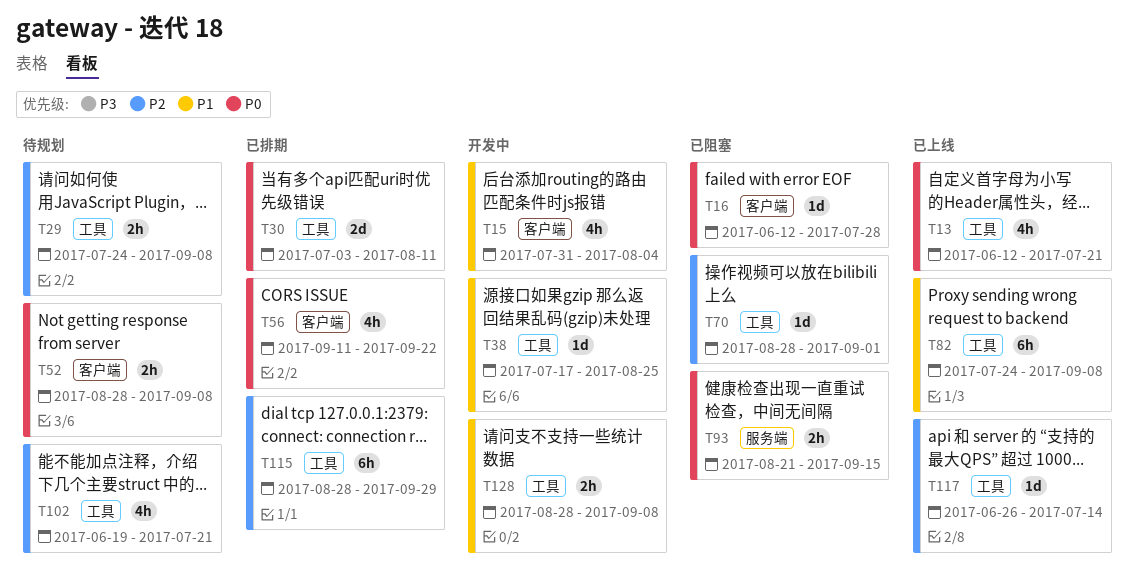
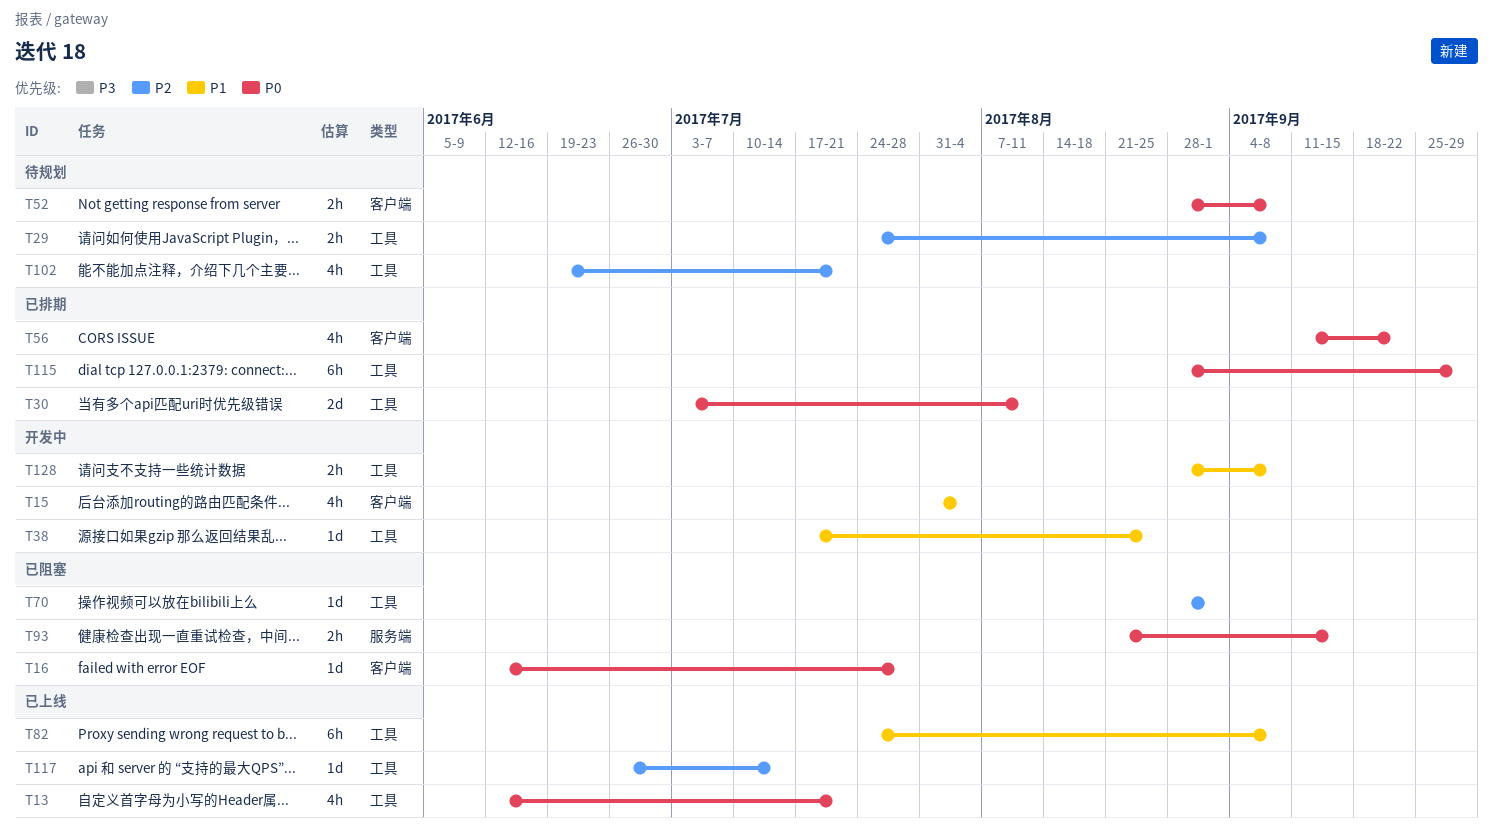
T115, priority: P2 -> P0

